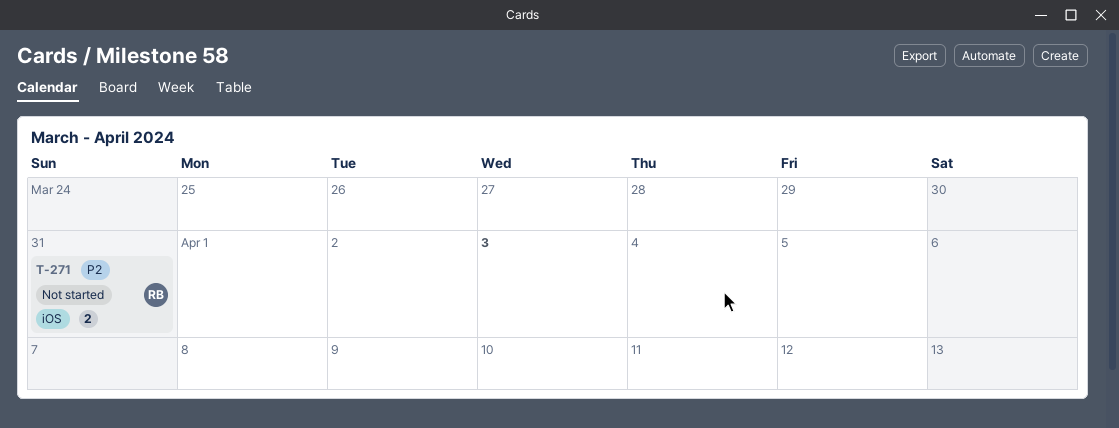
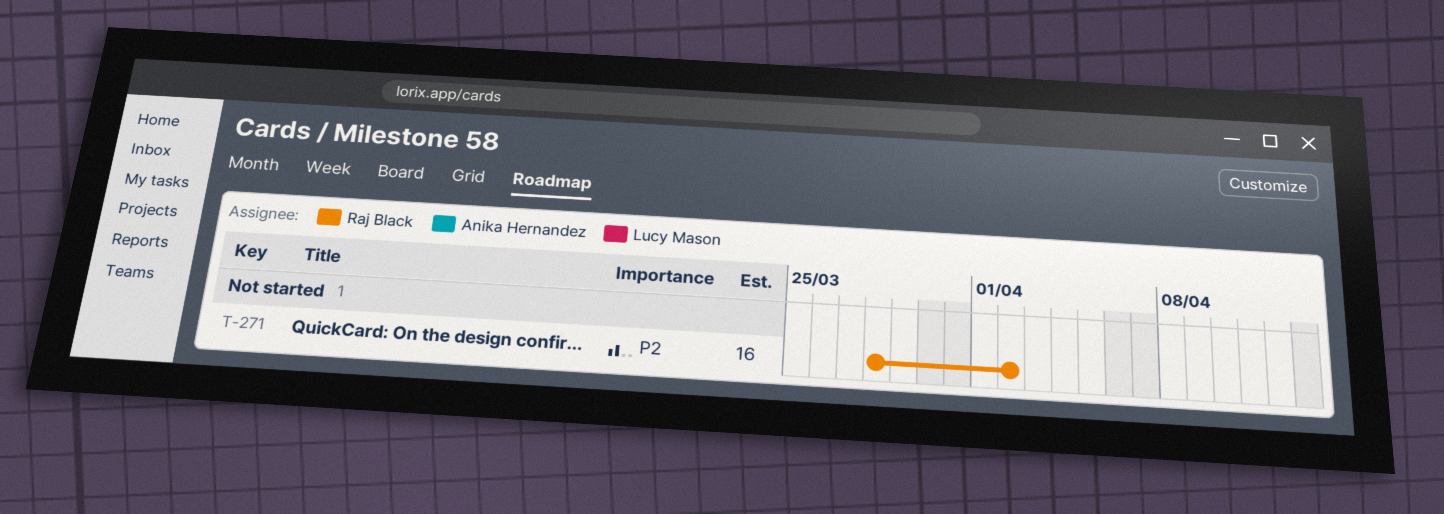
T-271, estimate: 2 -> 16
T-271, due: Mar 31 -> Apr 2

